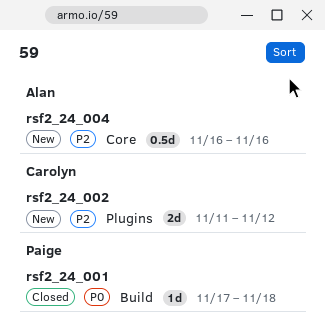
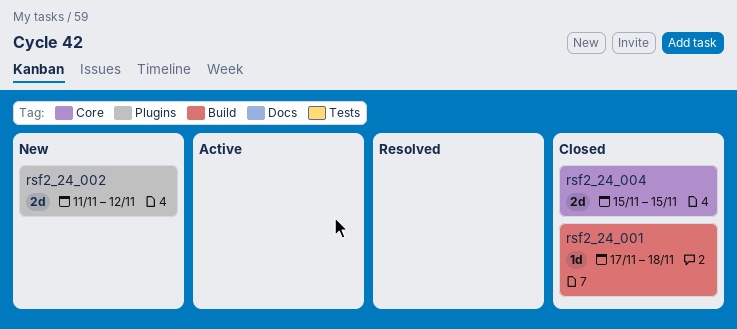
rsf2_24_004, status: New -> Closed
rsf2_24_004, estimate: 0.5d -> 2d
rsf2_24_004, start: Nov 16 -> Nov 15
rsf2_24_004, due: Nov 16 -> Nov 15

